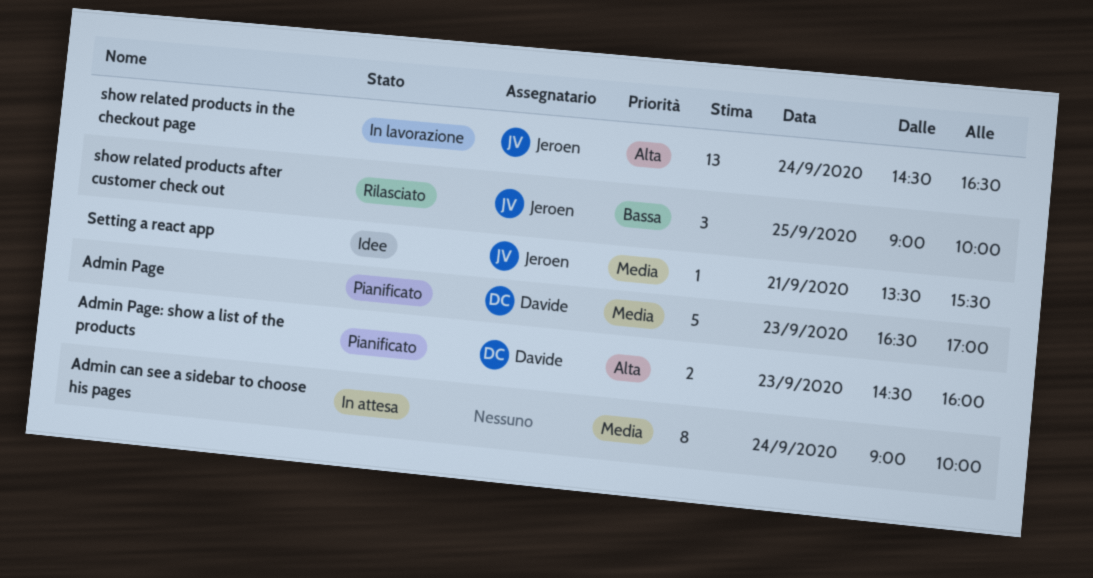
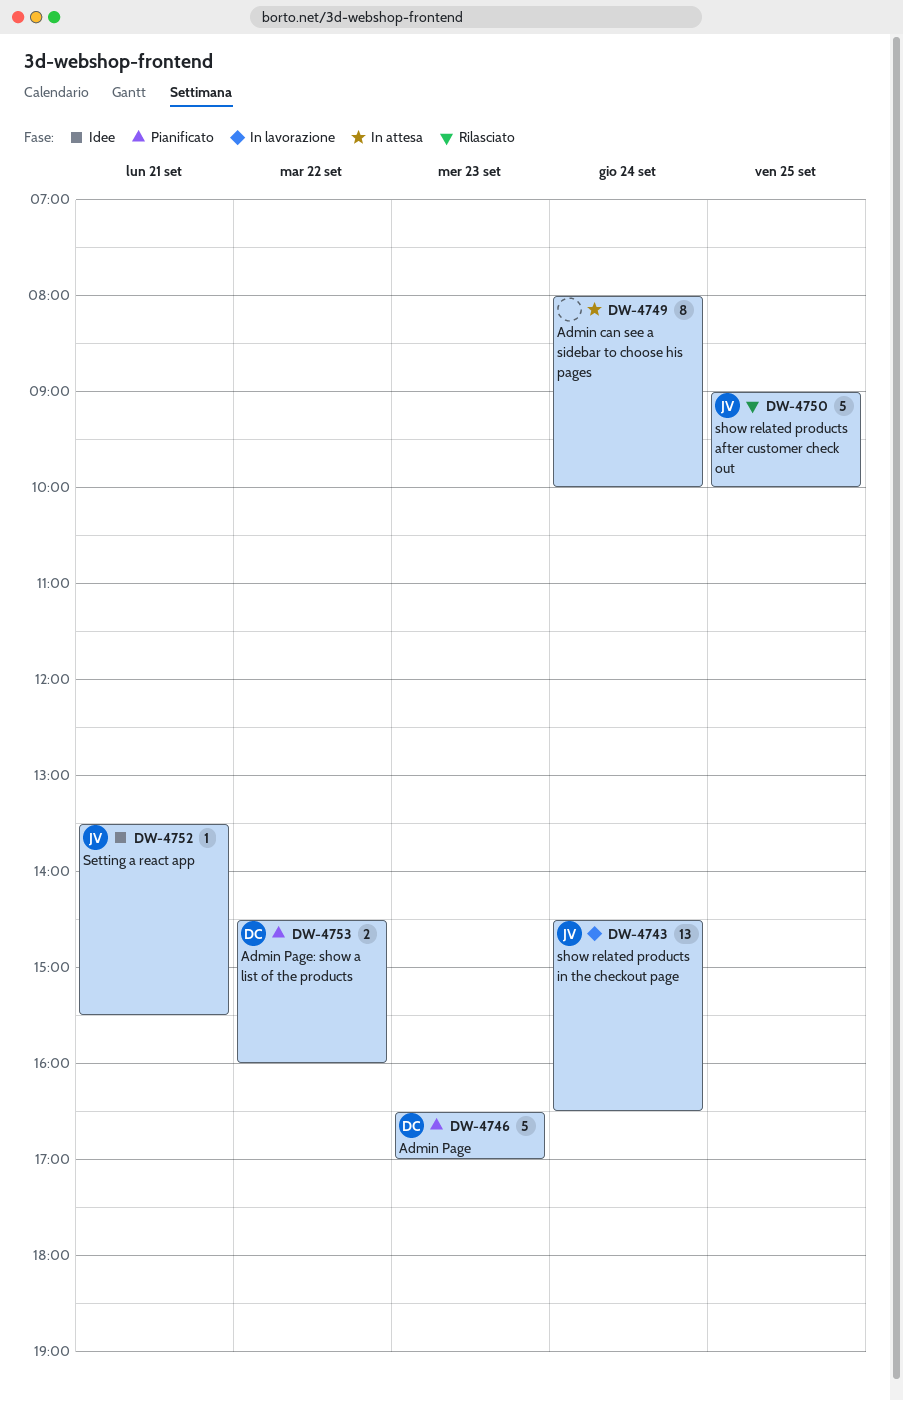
Admin can see a sidebar to choose his pages, begins: 09:00 -> 08:00
Admin Page: show a list of the products, day: Sep 23 -> Sep 22
show related products after customer check out, estimate: 3 -> 5

